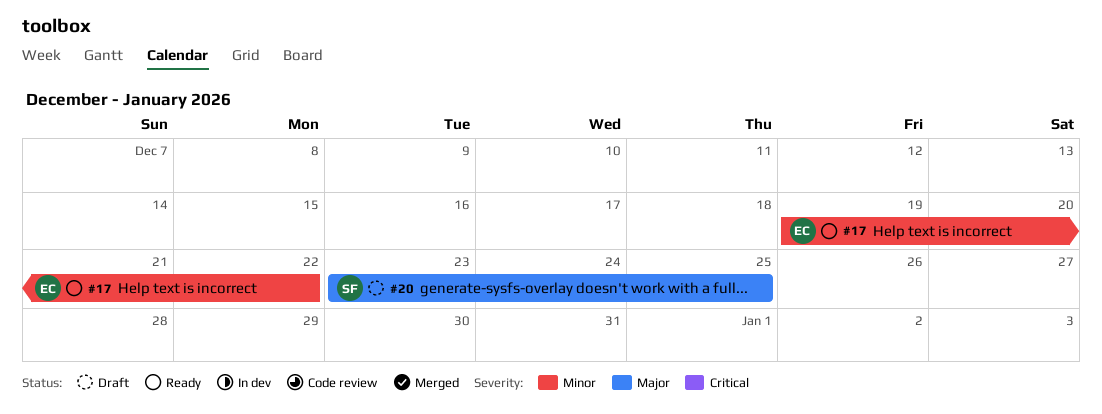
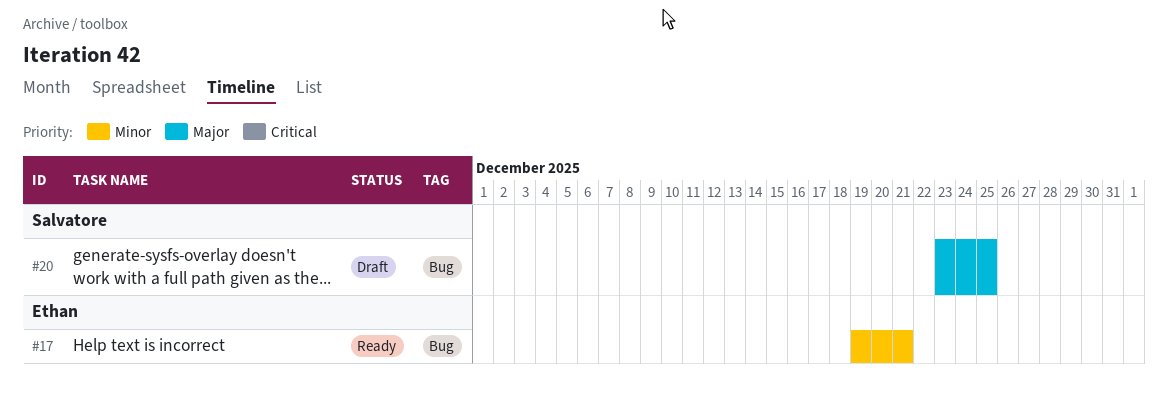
#17, due: Dec 22 -> Dec 21

